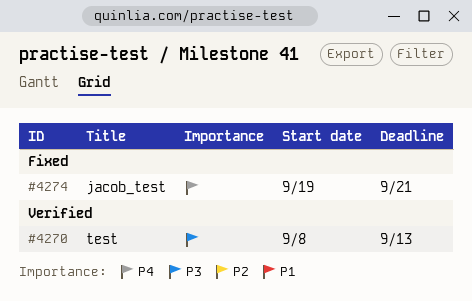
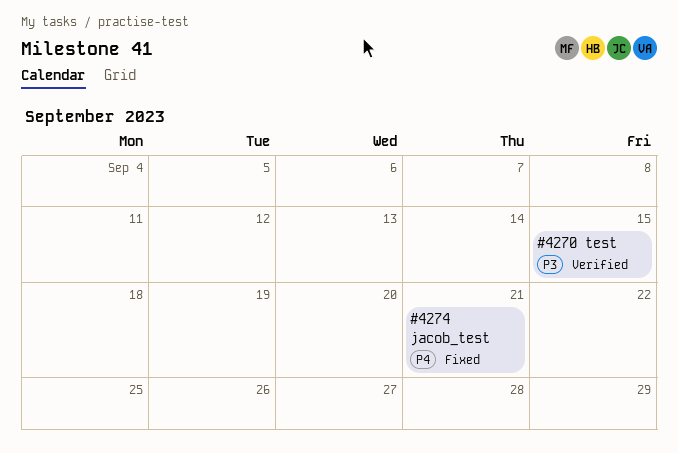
#4270, due: Sep 13 -> Sep 15

